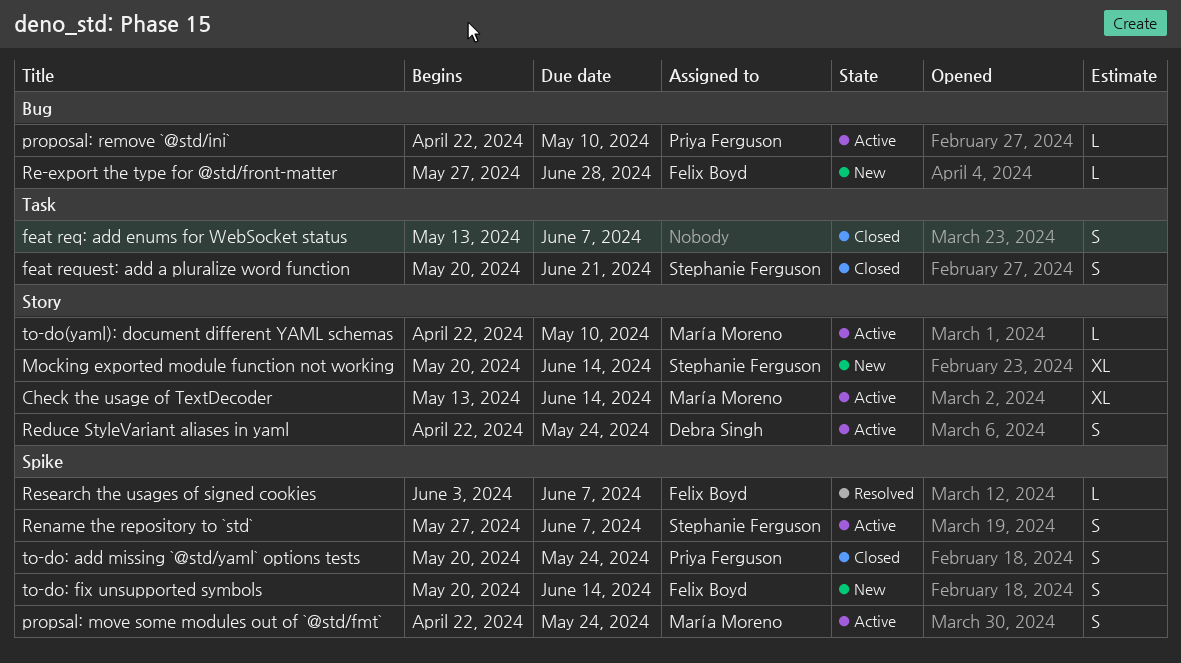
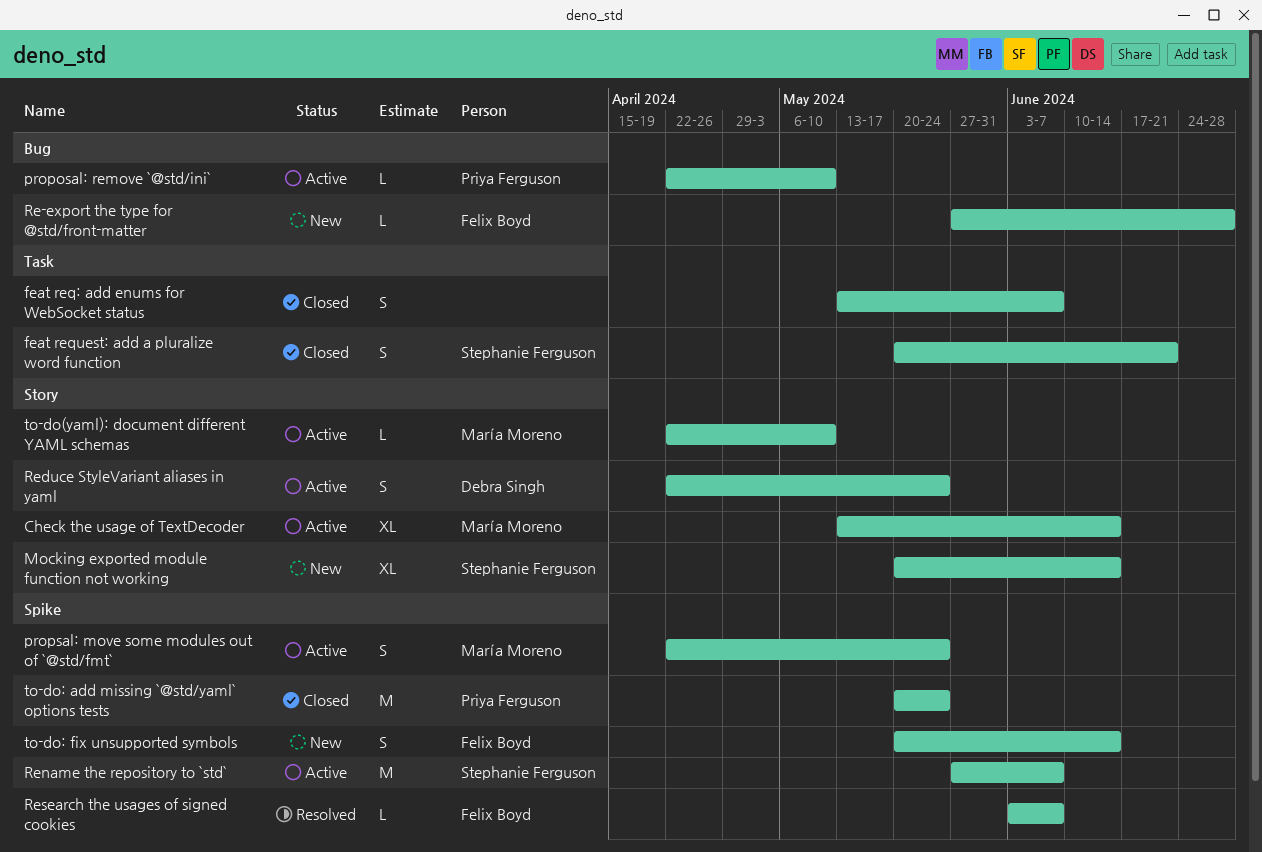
Rename the repository to `std`, estimate: S -> M
to-do: add missing `@std/yaml` options tests, estimate: S -> M

